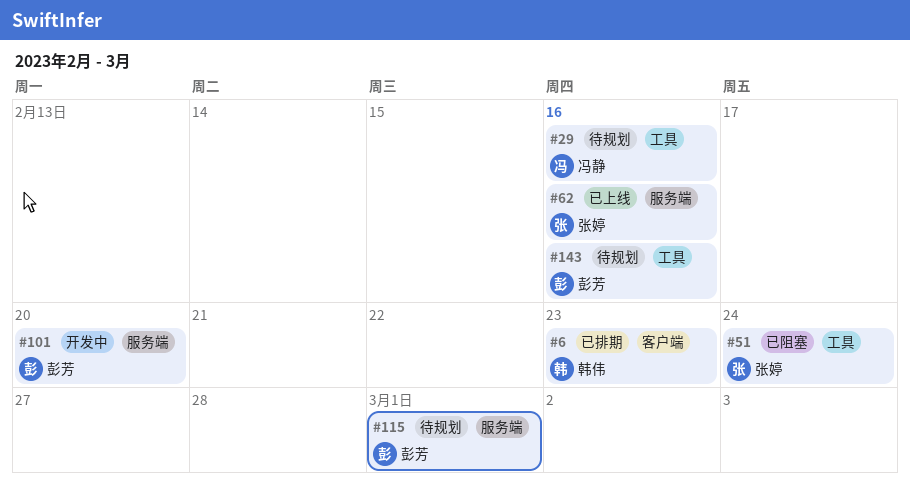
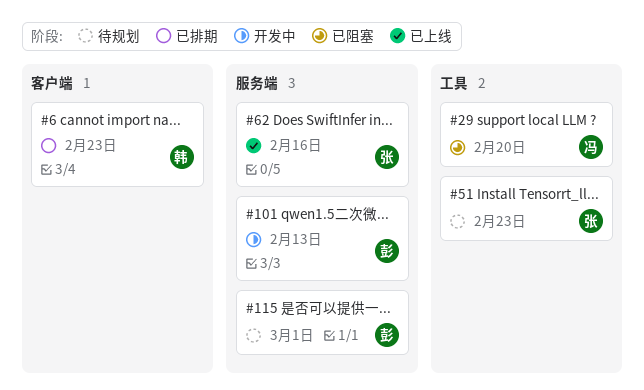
#29, status: 待规划 -> 已阻塞
#29, due: Feb 16 -> Feb 20
#51, status: 已阻塞 -> 待规划
#51, due: Feb 24 -> Feb 23
#101, due: Feb 20 -> Feb 13
#143: present -> none

